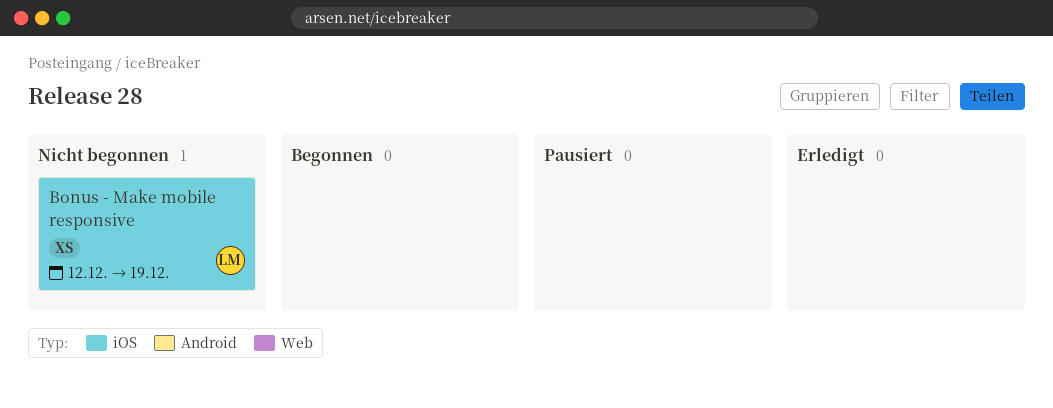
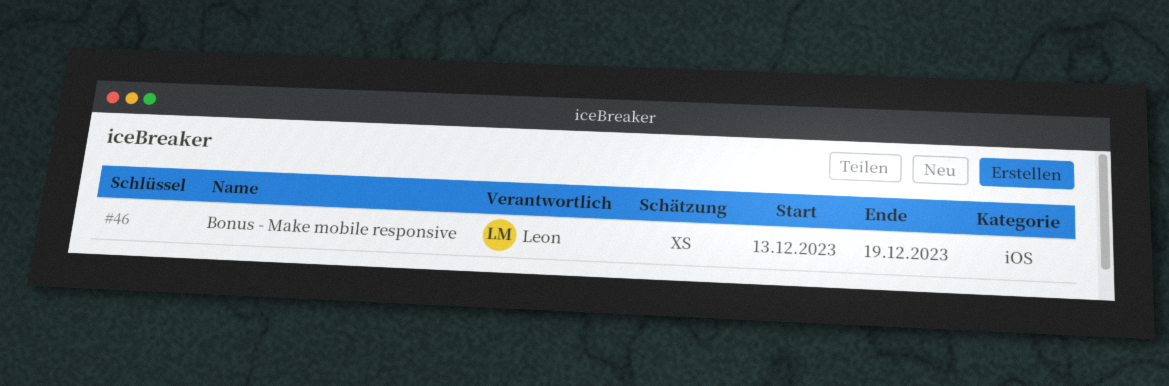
Bonus - Make mobile responsive, start: Dec 12 -> Dec 13

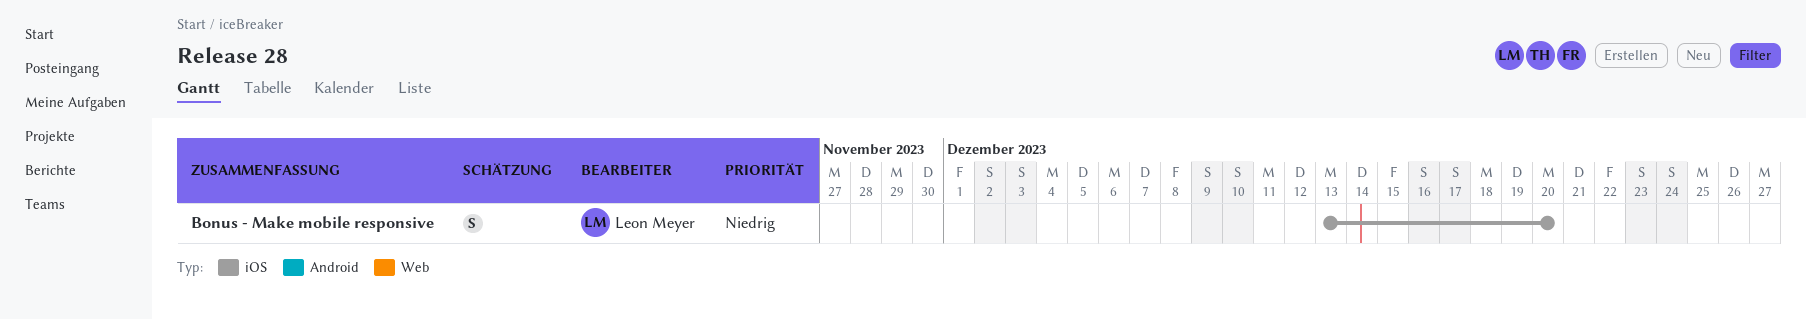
Bonus - Make mobile responsive, estimate: XS -> S
Bonus - Make mobile responsive, due: Dec 19 -> Dec 20

